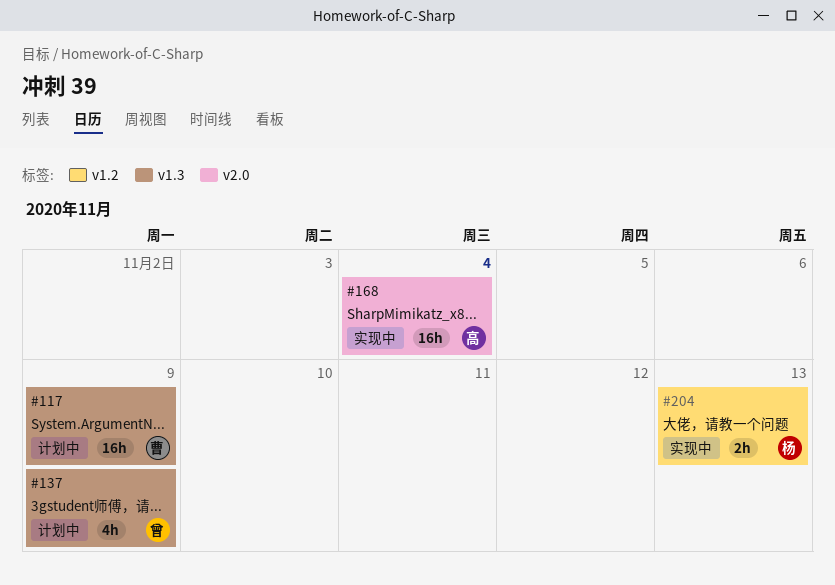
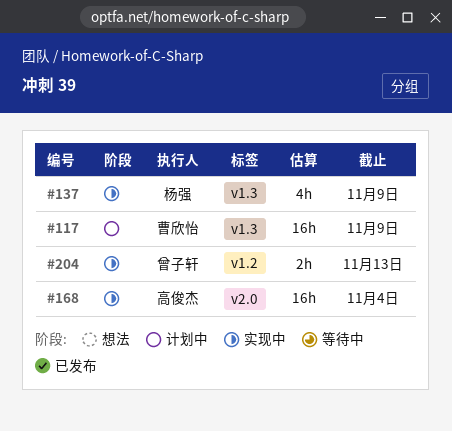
#137, status: 计划中 -> 实现中
#137, owner: 曾子轩 -> 杨强
#204, owner: 杨强 -> 曾子轩

